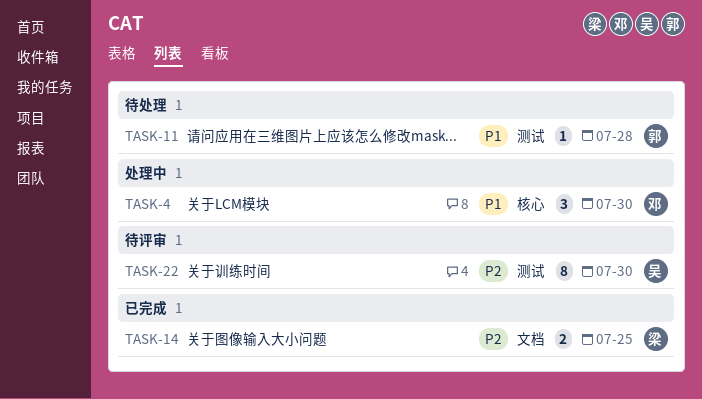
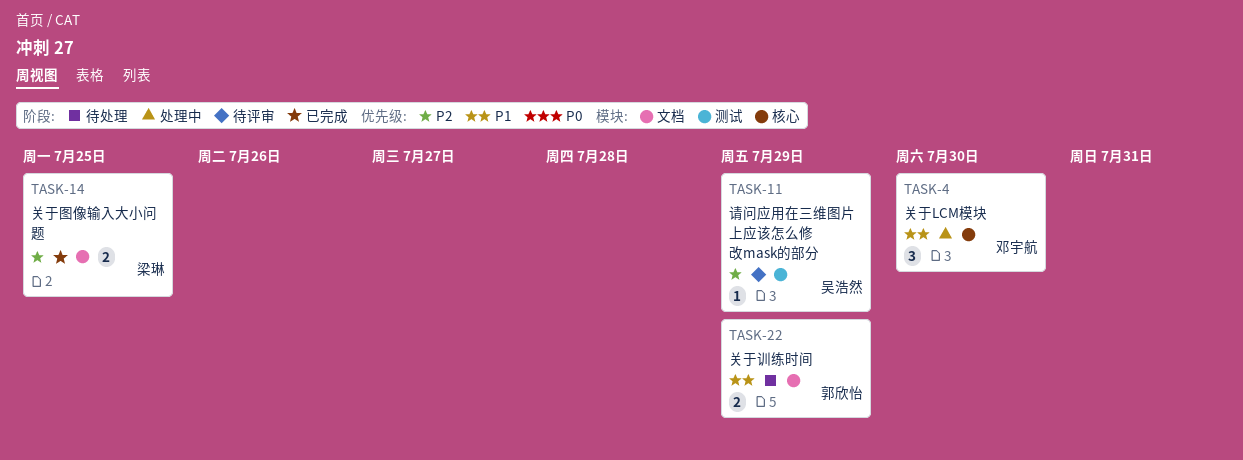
TASK-11, status: 待处理 -> 待评审
TASK-11, owner: 郭欣怡 -> 吴浩然
TASK-11, priority: P1 -> P2
TASK-11, due: Jul 28 -> Jul 29
TASK-22, status: 待评审 -> 待处理
TASK-22, owner: 吴浩然 -> 郭欣怡
TASK-22, priority: P2 -> P1
TASK-22, label: 测试 -> 文档
TASK-22, estimate: 8 -> 2
TASK-22, due: Jul 30 -> Jul 29

